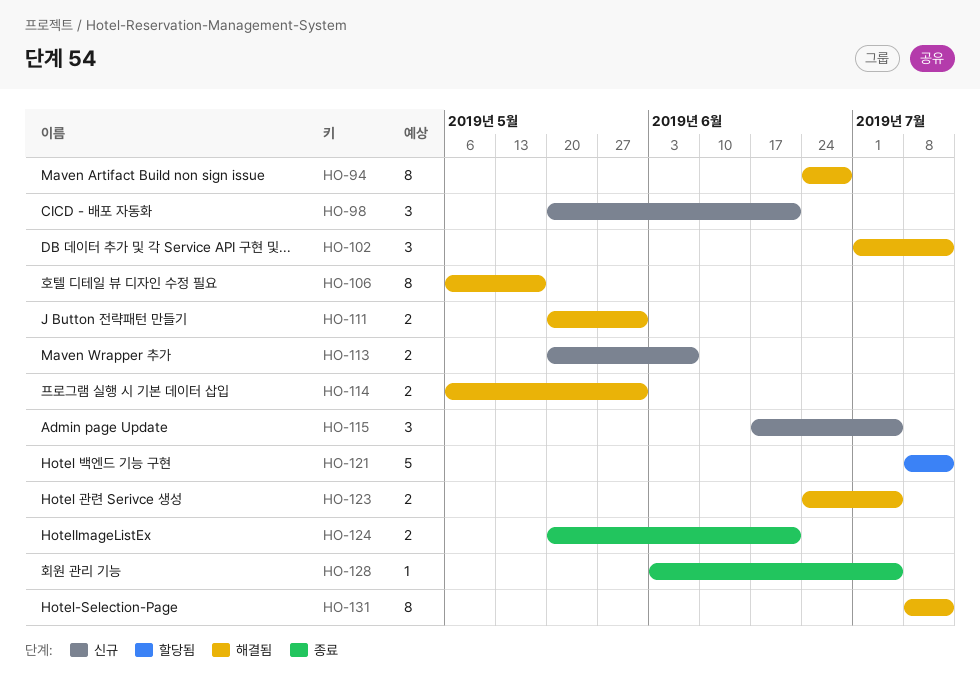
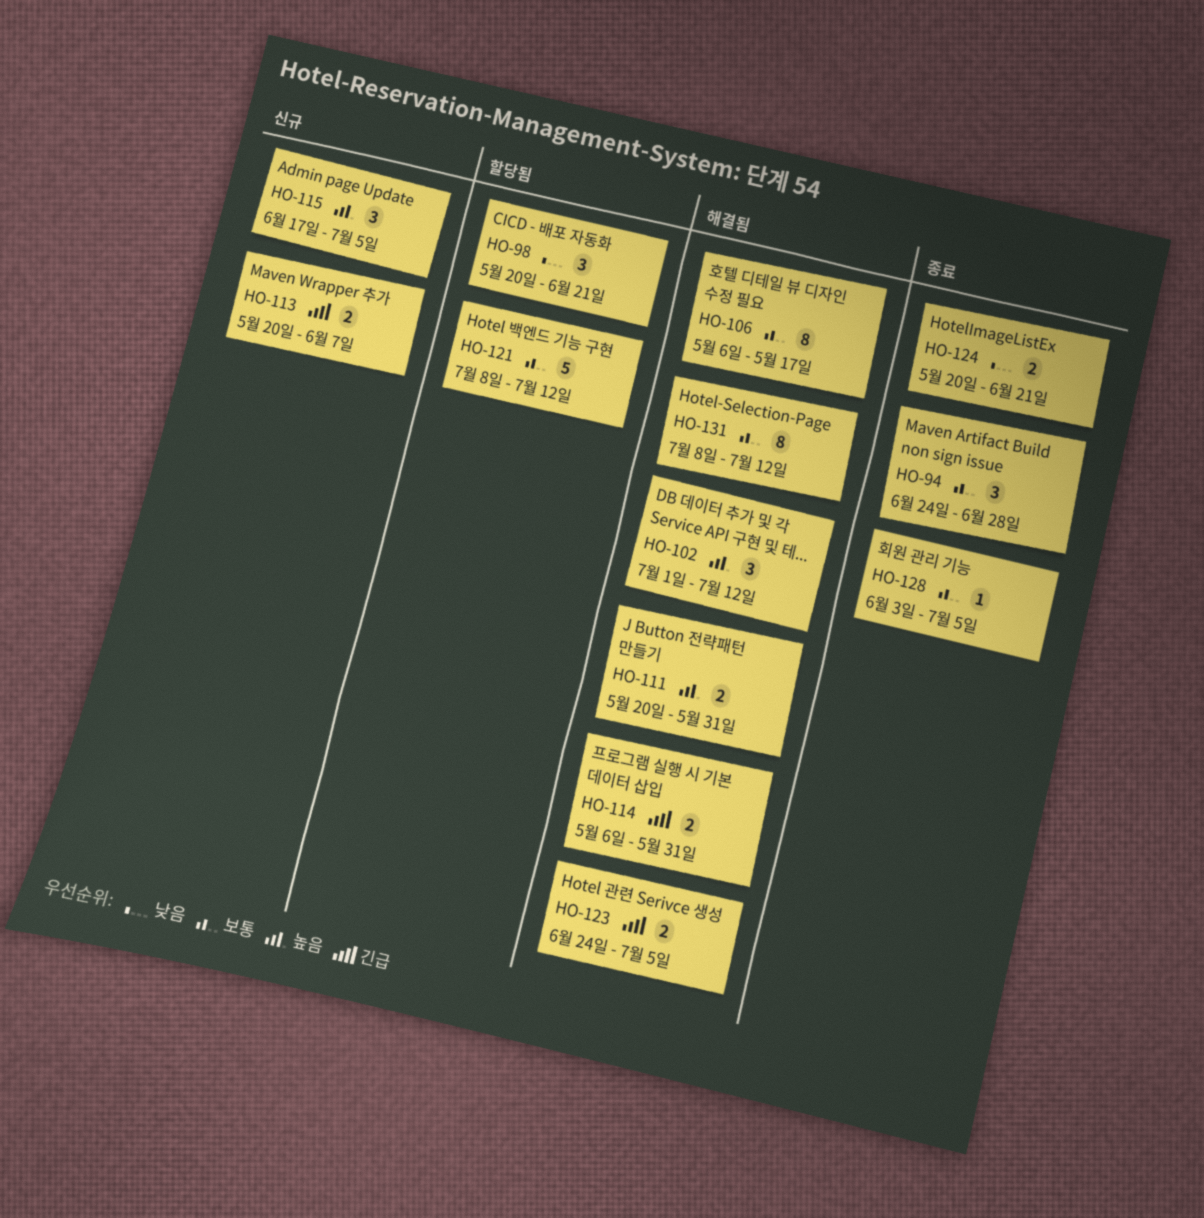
HO-94, status: 해결됨 -> 종료
HO-94, estimate: 8 -> 3
HO-98, status: 신규 -> 할당됨

